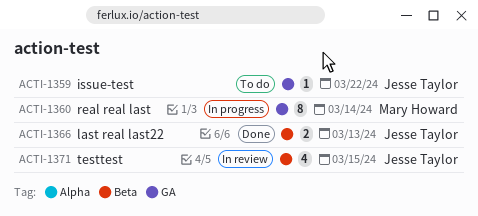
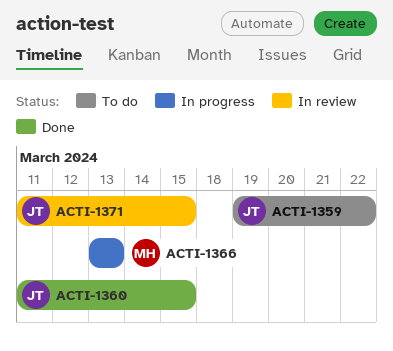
ACTI-1360, status: In progress -> Done
ACTI-1360, owner: Mary Howard -> Jesse Taylor
ACTI-1360, due: Mar 14 -> Mar 15
ACTI-1366, status: Done -> In progress
ACTI-1366, owner: Jesse Taylor -> Mary Howard

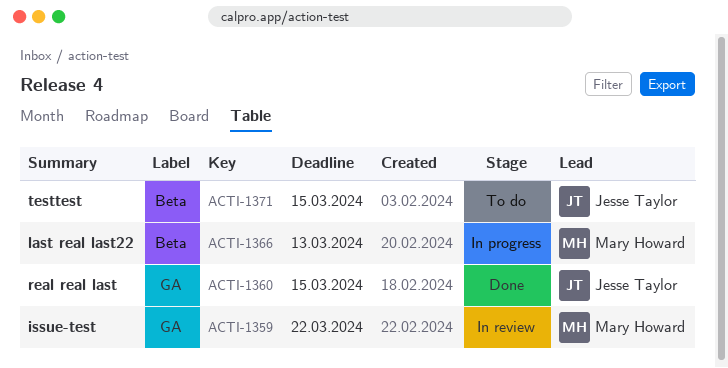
ACTI-1359, status: To do -> In review
ACTI-1359, owner: Jesse Taylor -> Mary Howard
ACTI-1371, status: In review -> To do

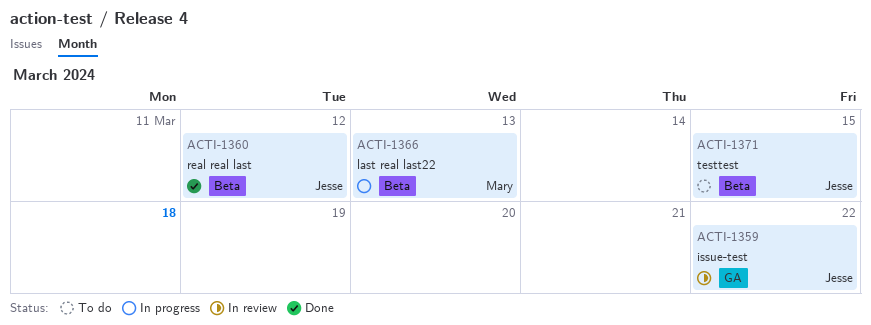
ACTI-1359, owner: Mary Howard -> Jesse Taylor
ACTI-1360, label: GA -> Beta
ACTI-1360, due: Mar 15 -> Mar 12

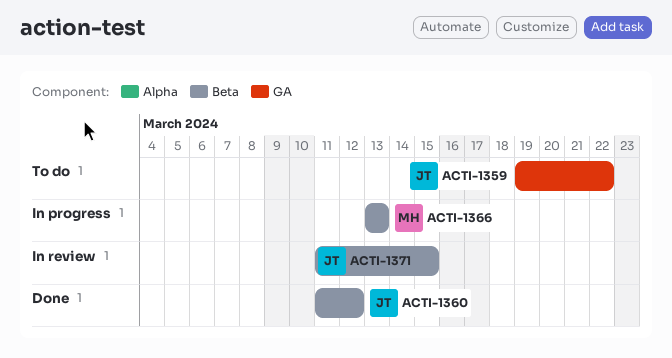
ACTI-1359, status: In review -> To do
ACTI-1371, status: To do -> In review

